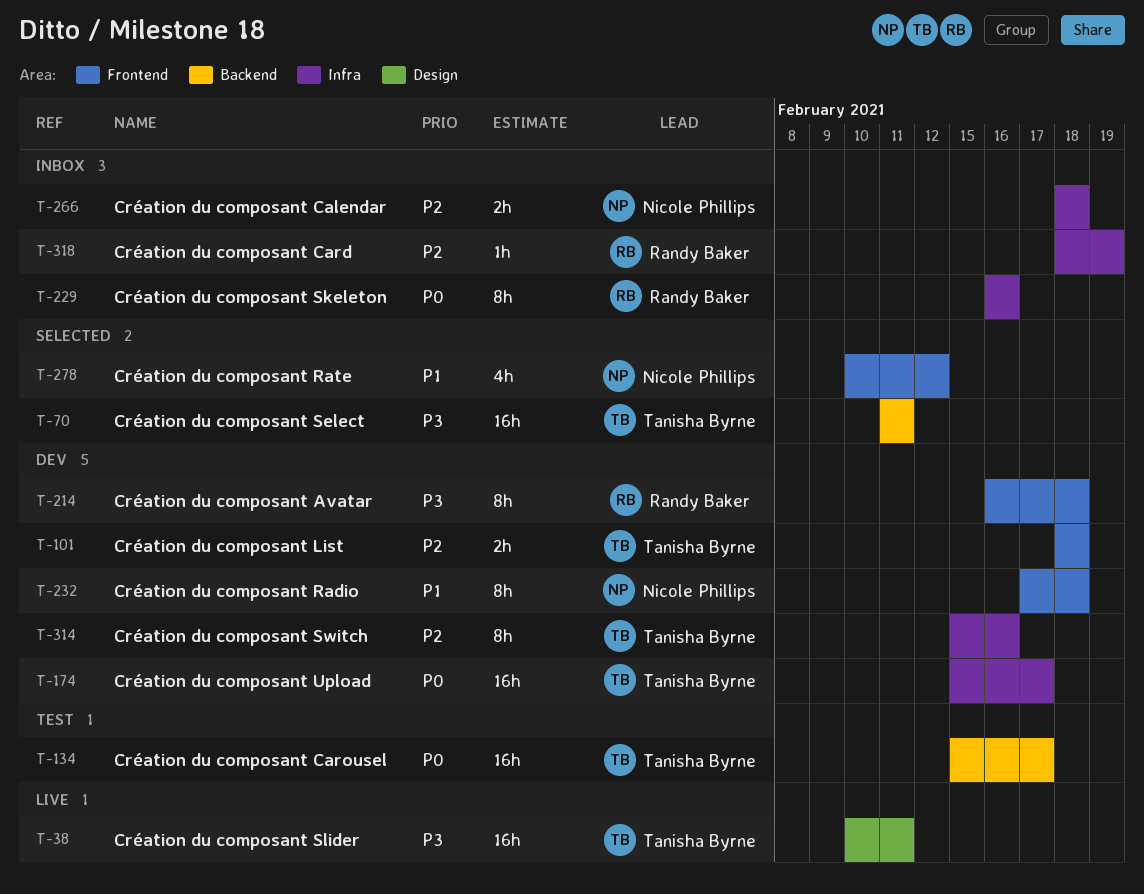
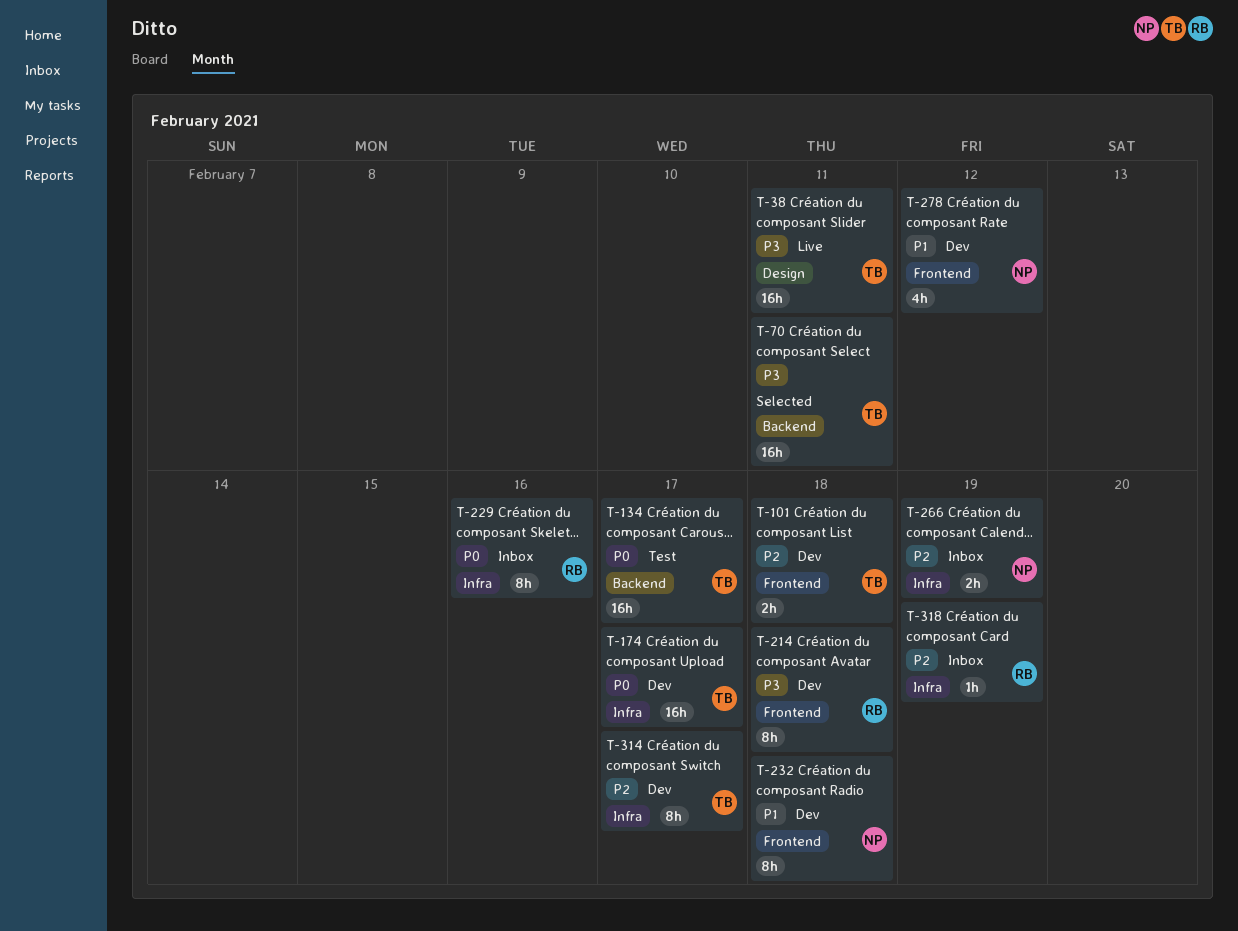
T-266, due: Feb 18 -> Feb 19
T-278, status: Selected -> Dev
T-314, due: Feb 16 -> Feb 17

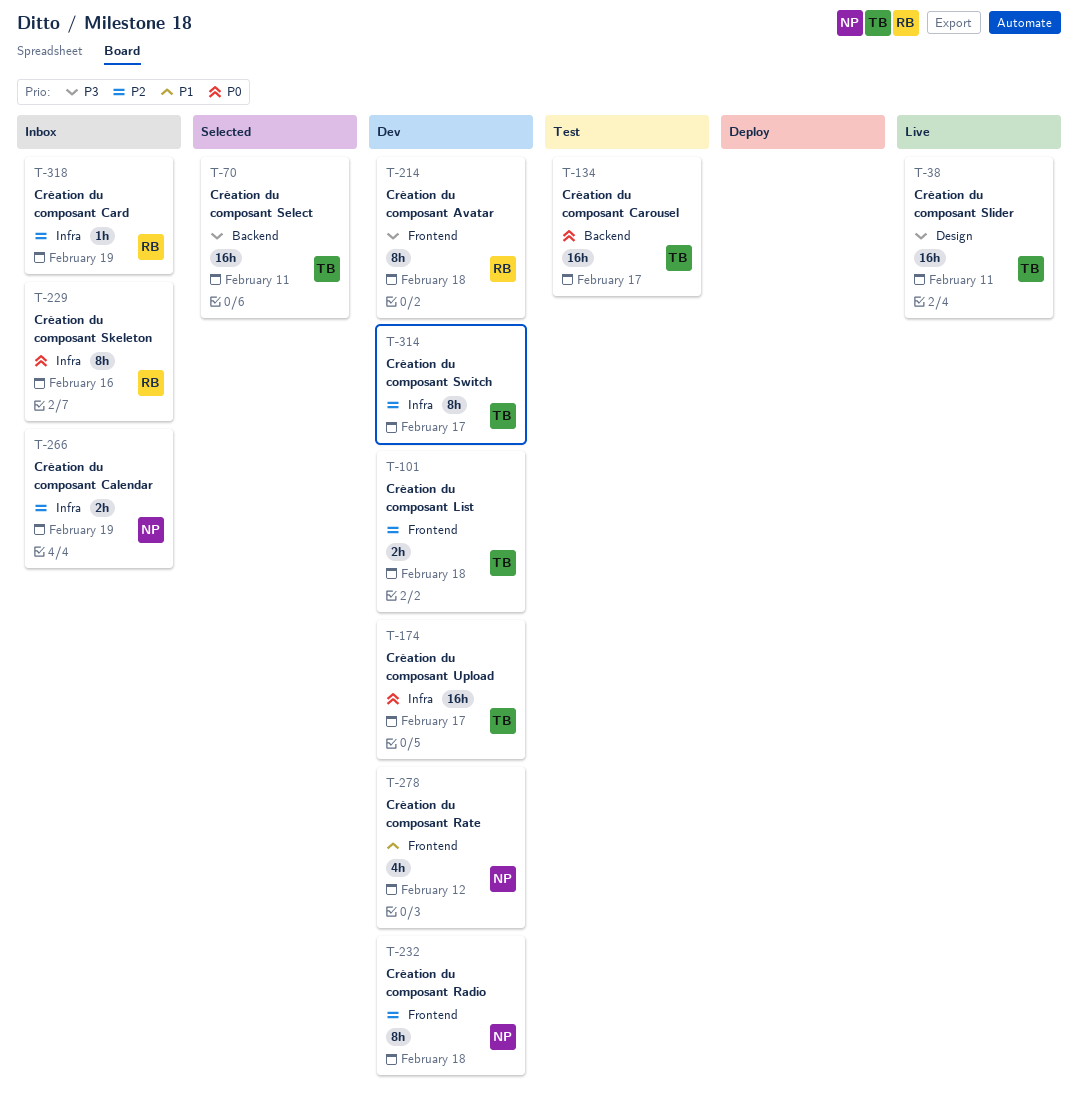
T-232, priority: P1 -> P2

